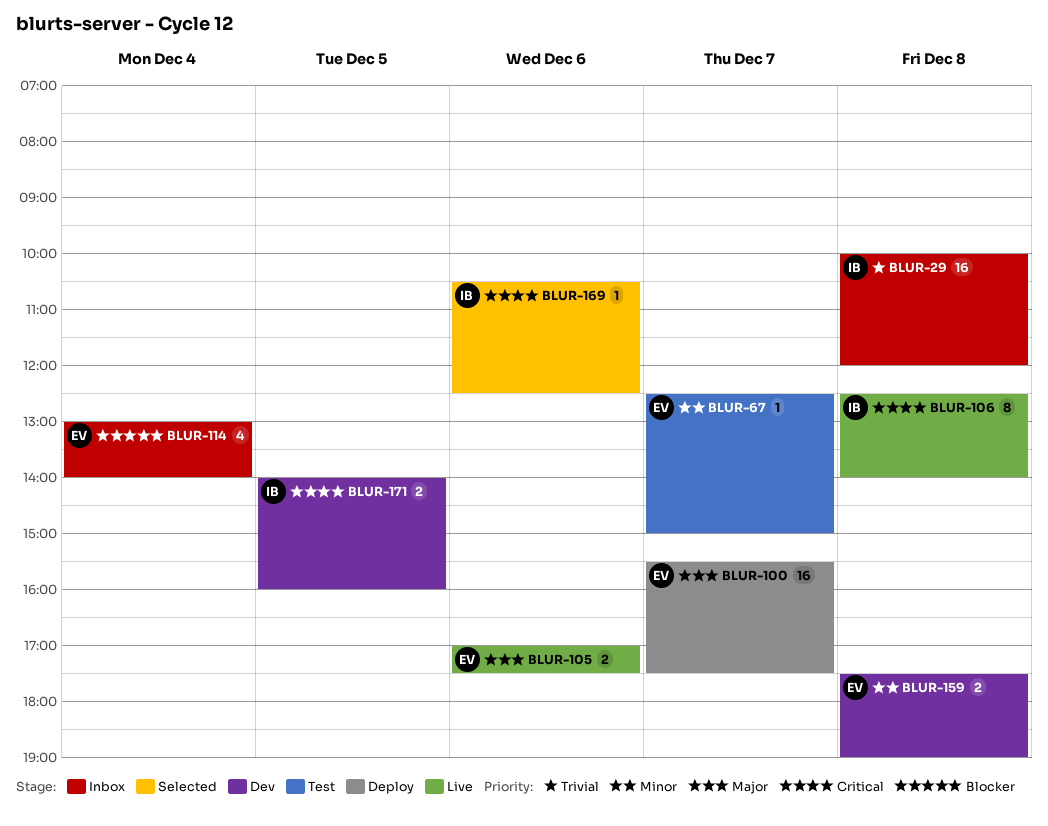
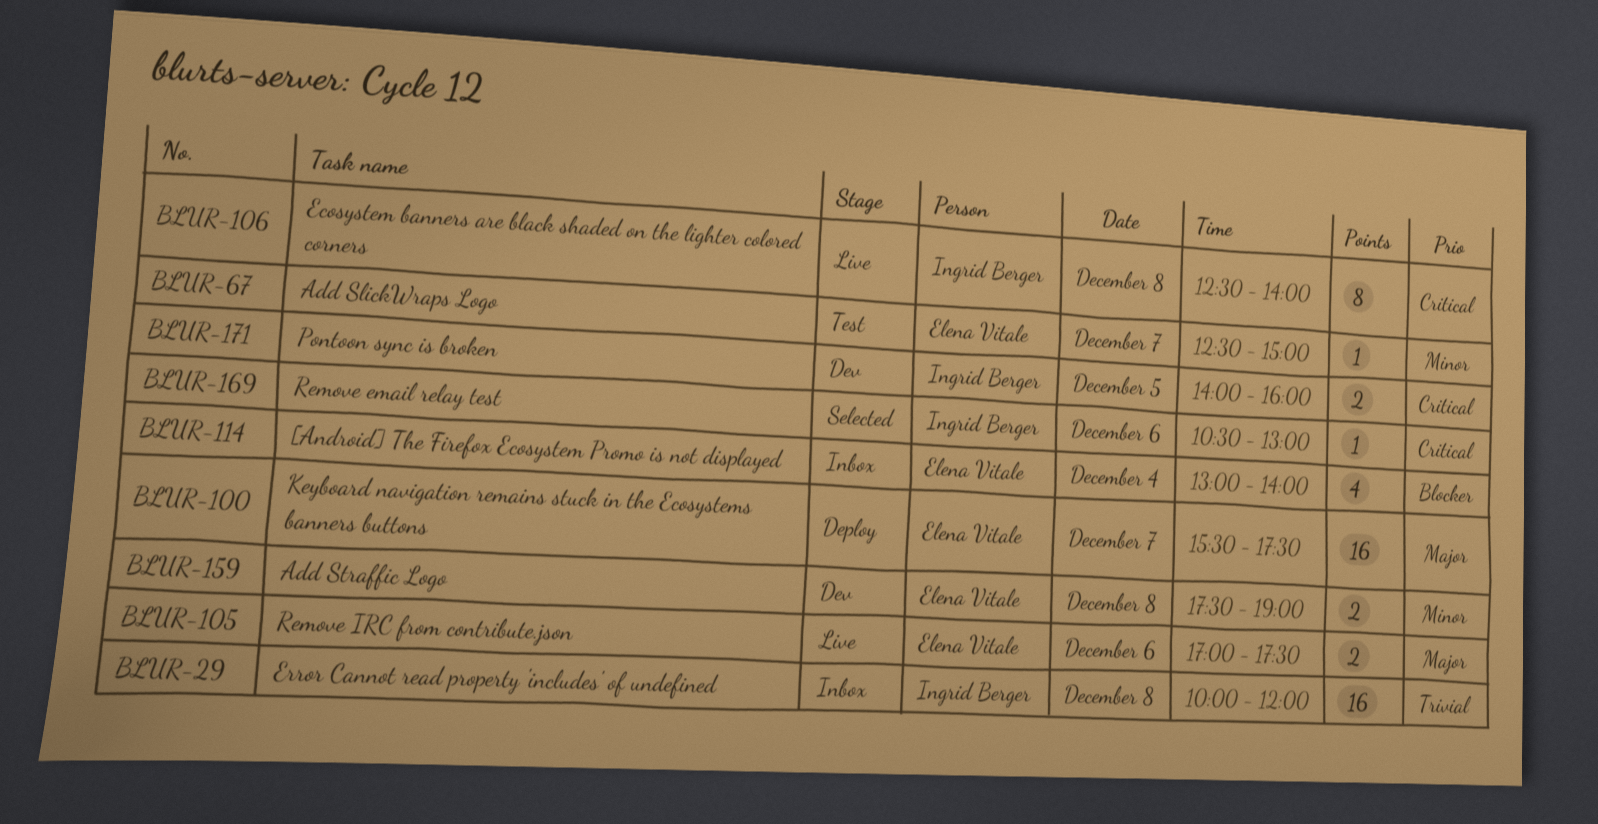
BLUR-169, ends: 12:30 -> 13:00

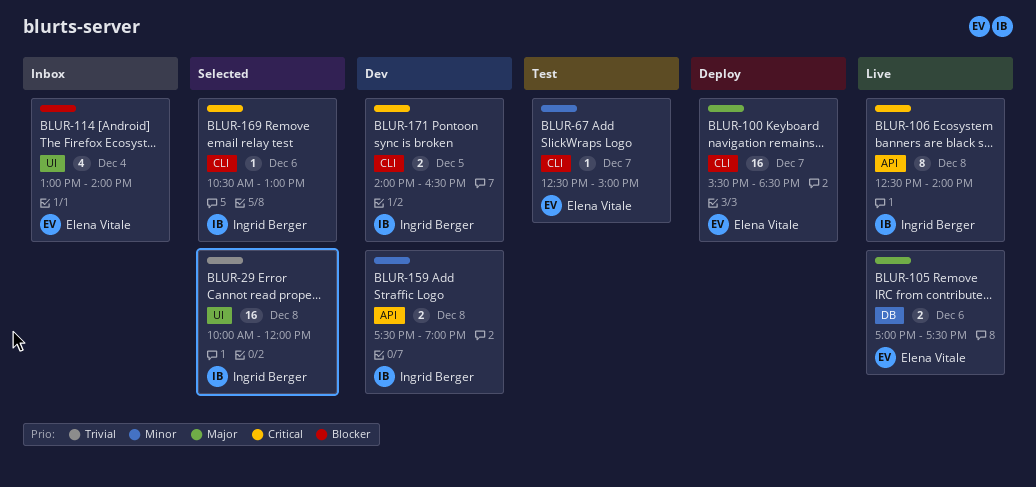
BLUR-29, status: Inbox -> Selected
BLUR-100, ends: 17:30 -> 18:30
BLUR-159, owner: Elena Vitale -> Ingrid Berger
BLUR-171, ends: 16:00 -> 16:30

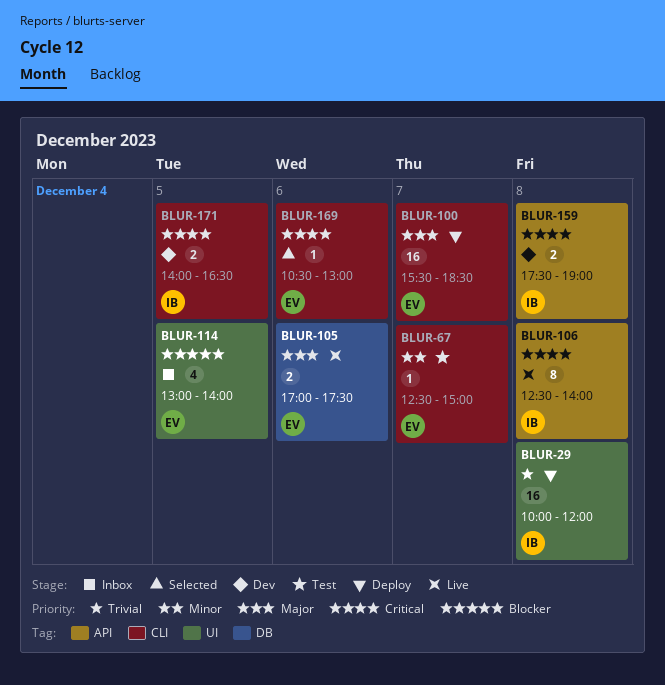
BLUR-29, status: Selected -> Deploy
BLUR-114, day: Dec 4 -> Dec 5
BLUR-159, priority: Minor -> Critical
BLUR-169, owner: Ingrid Berger -> Elena Vitale

